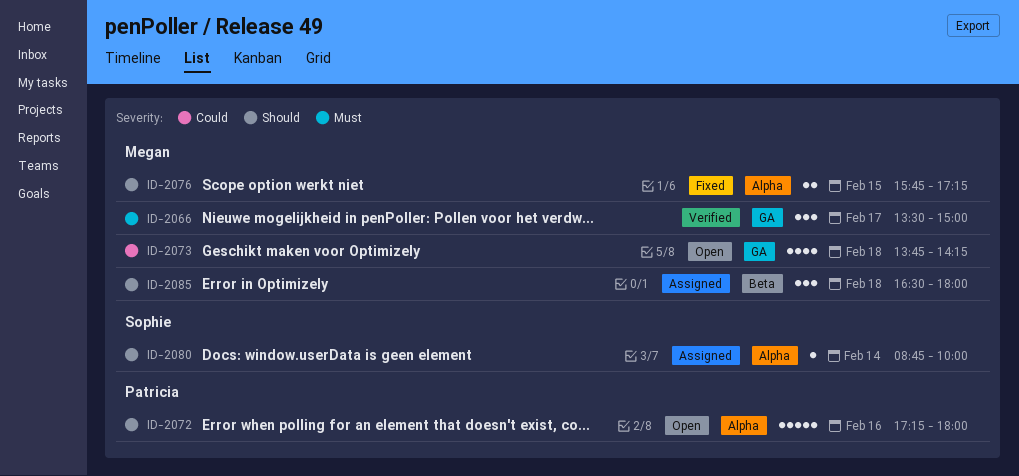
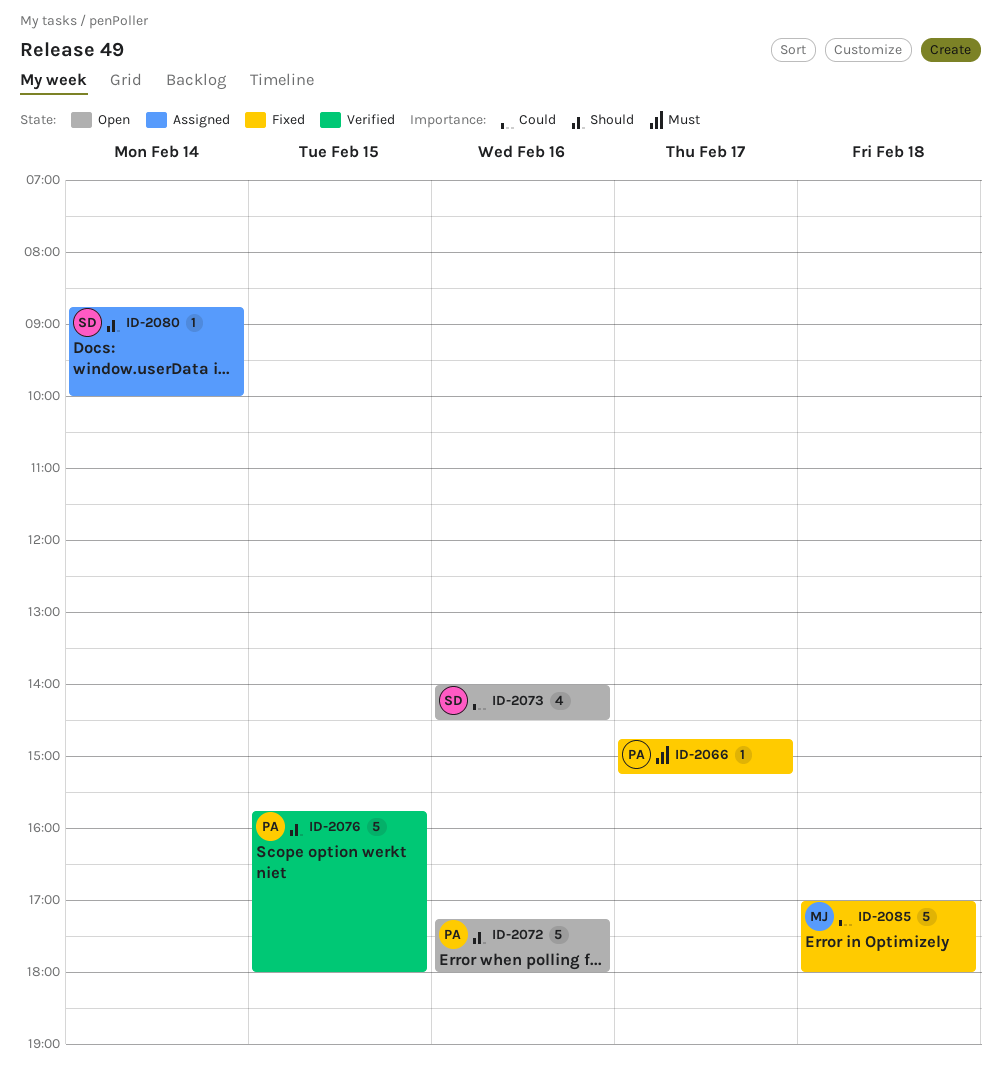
ID-2066, status: Verified -> Fixed
ID-2066, owner: Megan -> Patricia
ID-2066, estimate: 3 -> 1
ID-2066, begins: 13:30 -> 14:45
ID-2066, ends: 15:00 -> 15:15
ID-2073, owner: Megan -> Sophie
ID-2073, day: Feb 18 -> Feb 16
ID-2073, begins: 13:45 -> 14:00
ID-2073, ends: 14:15 -> 14:30
ID-2076, status: Fixed -> Verified
ID-2076, owner: Megan -> Patricia
ID-2076, estimate: 2 -> 5
ID-2076, ends: 17:15 -> 18:00
ID-2085, status: Assigned -> Fixed
ID-2085, priority: Should -> Could
ID-2085, estimate: 3 -> 5
ID-2085, begins: 16:30 -> 17:00

